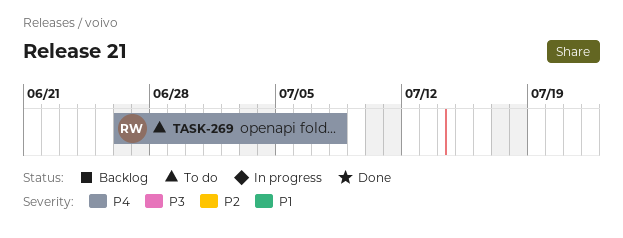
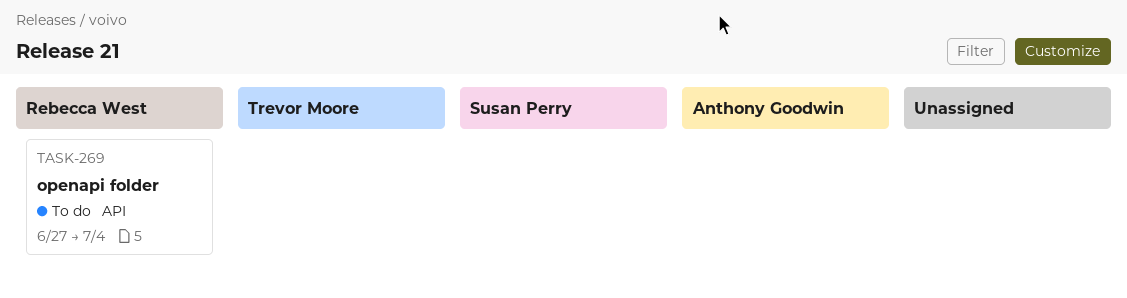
TASK-269, start: Jun 26 -> Jun 27
TASK-269, due: Jul 8 -> Jul 4

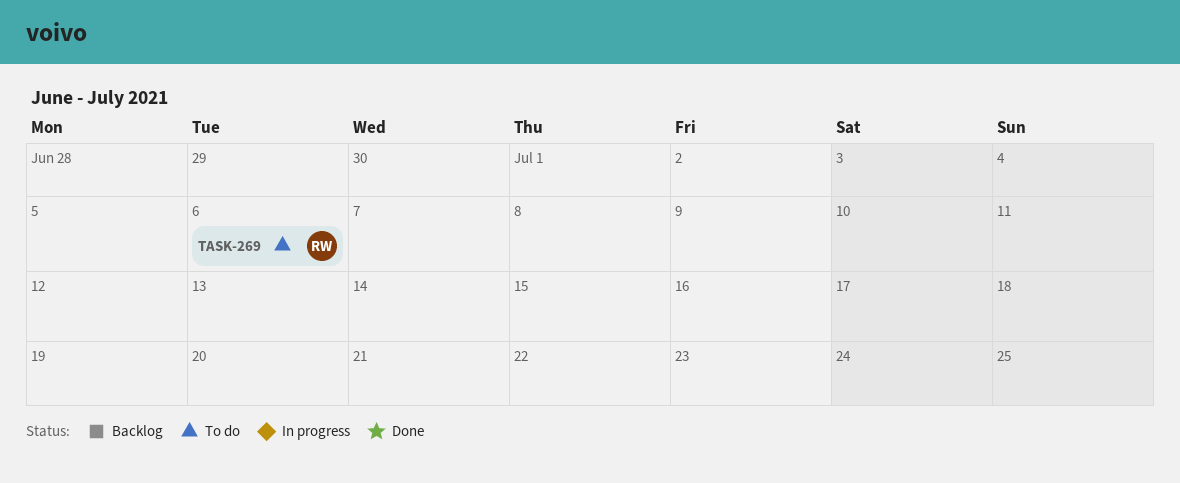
TASK-269, due: Jul 4 -> Jul 6

